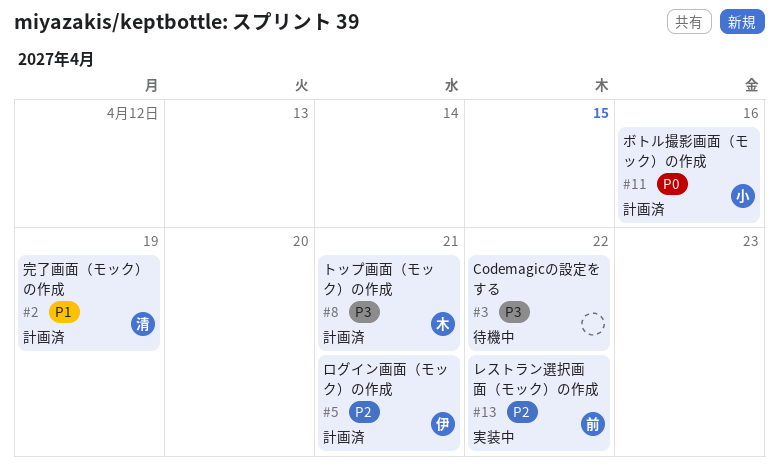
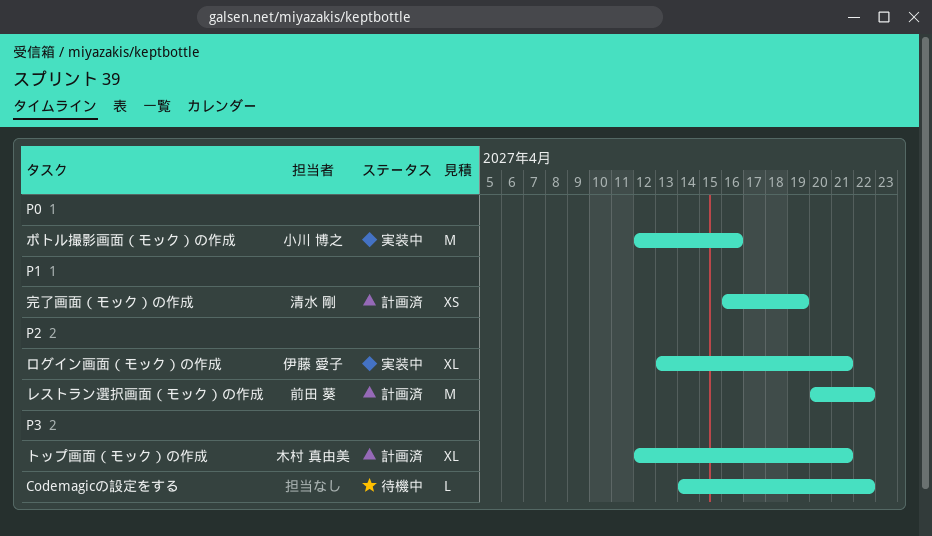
ボトル撮影画面（モック）の作成, status: 計画済 -> 実装中
レストラン選択画面（モック）の作成, status: 実装中 -> 計画済
ログイン画面（モック）の作成, status: 計画済 -> 実装中

